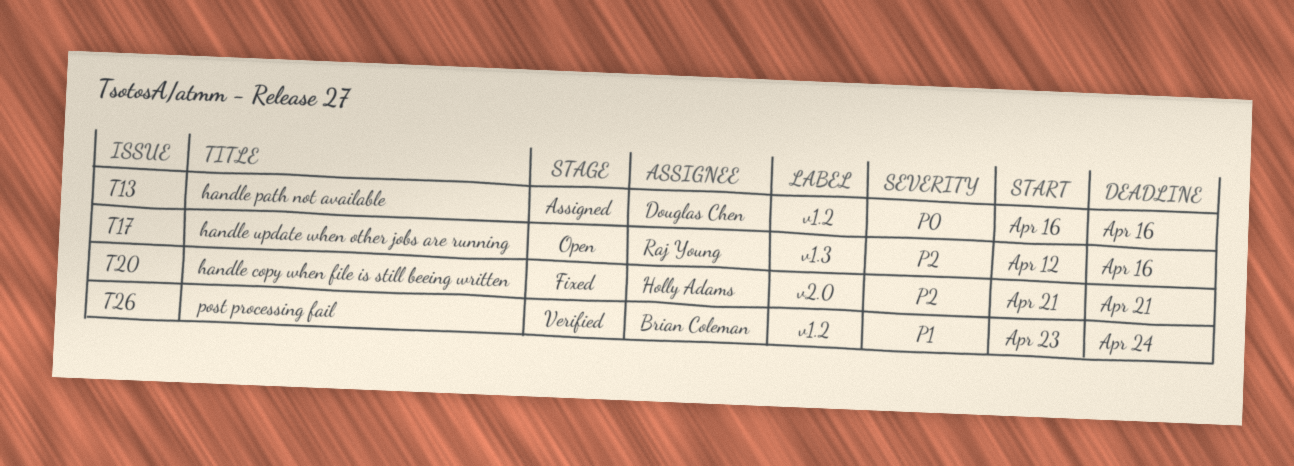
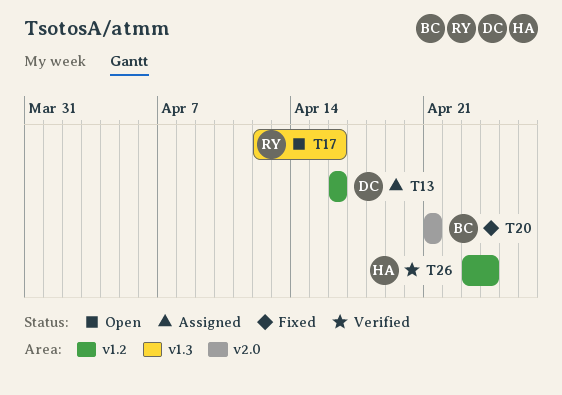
T20, owner: Holly Adams -> Brian Coleman
T26, owner: Brian Coleman -> Holly Adams

